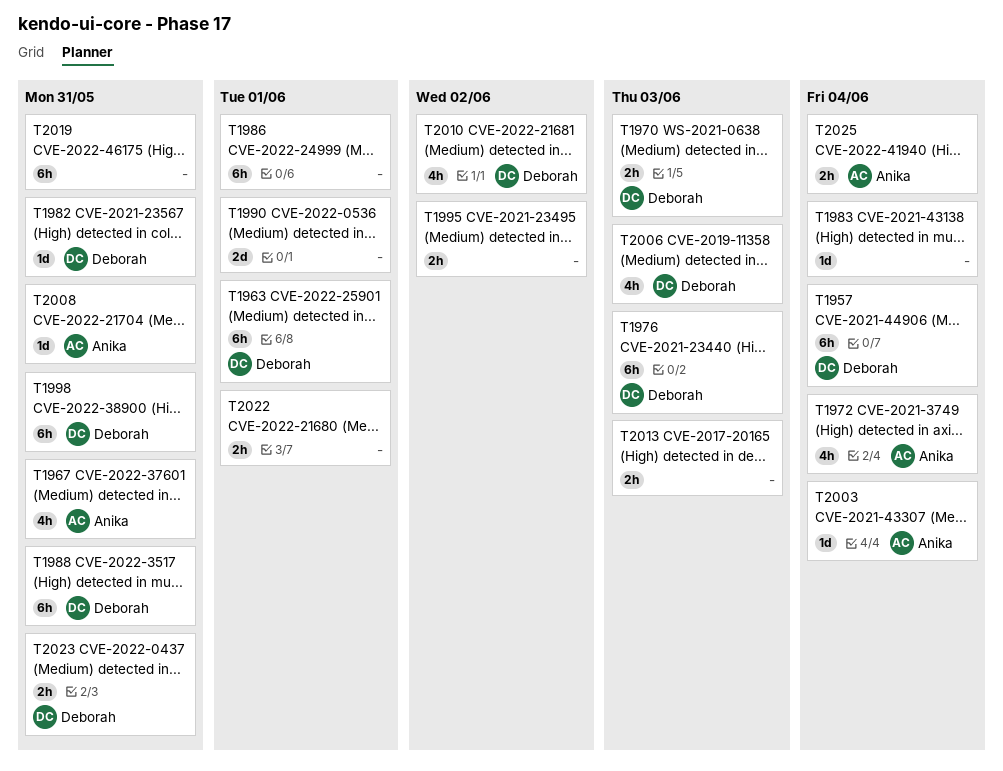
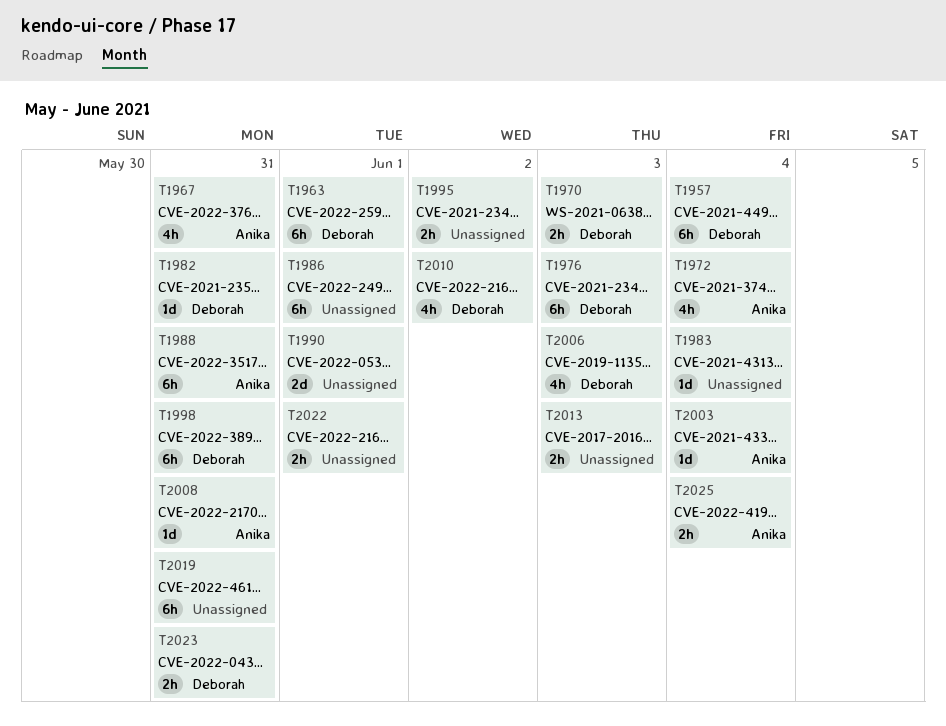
T1988, owner: Deborah -> Anika

